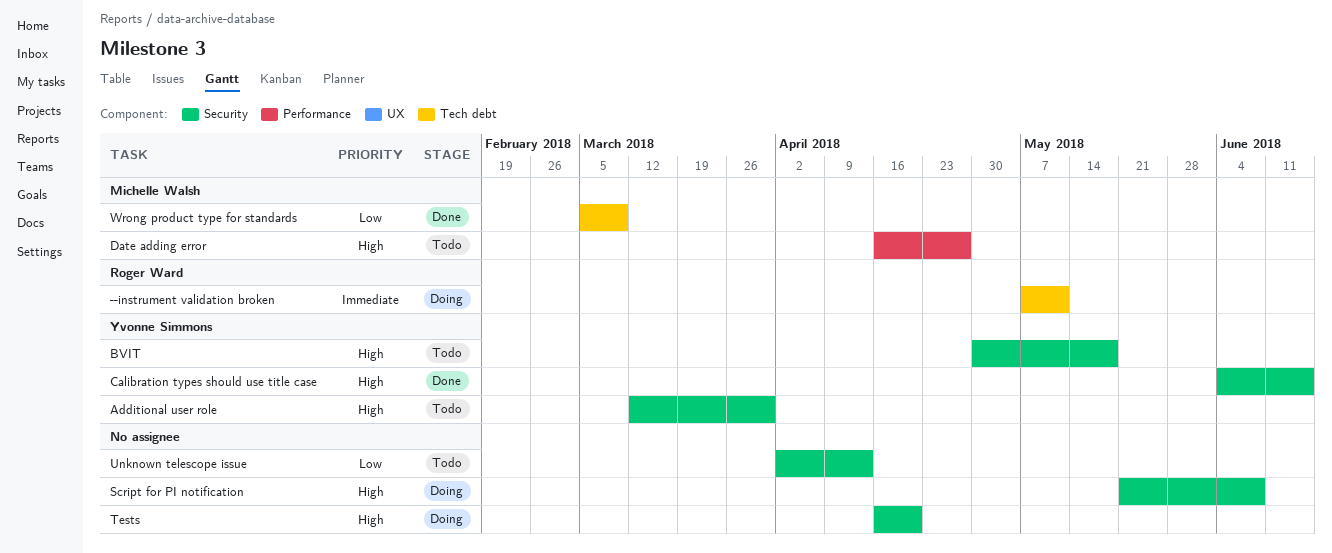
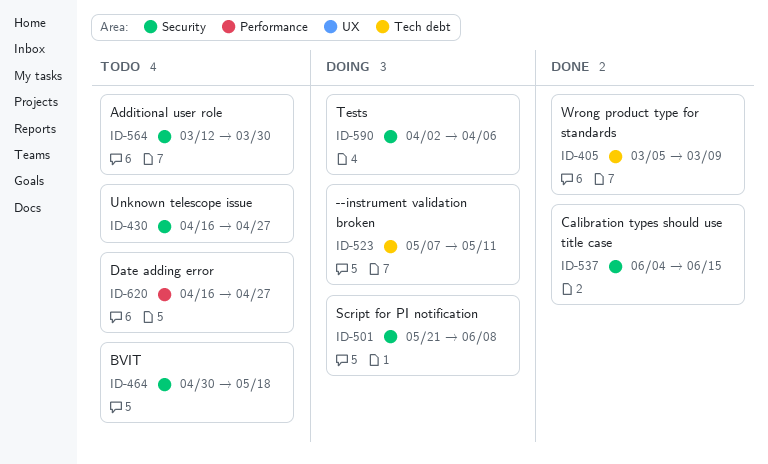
Tests, start: Apr 16 -> Apr 2
Tests, due: Apr 20 -> Apr 6
Unknown telescope issue, start: Apr 2 -> Apr 16
Unknown telescope issue, due: Apr 13 -> Apr 27

